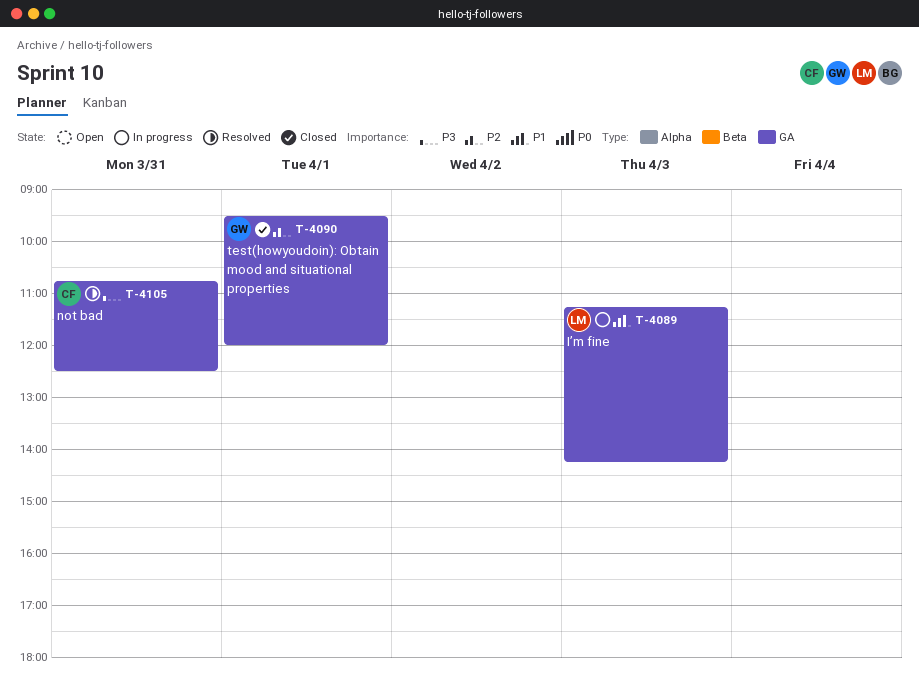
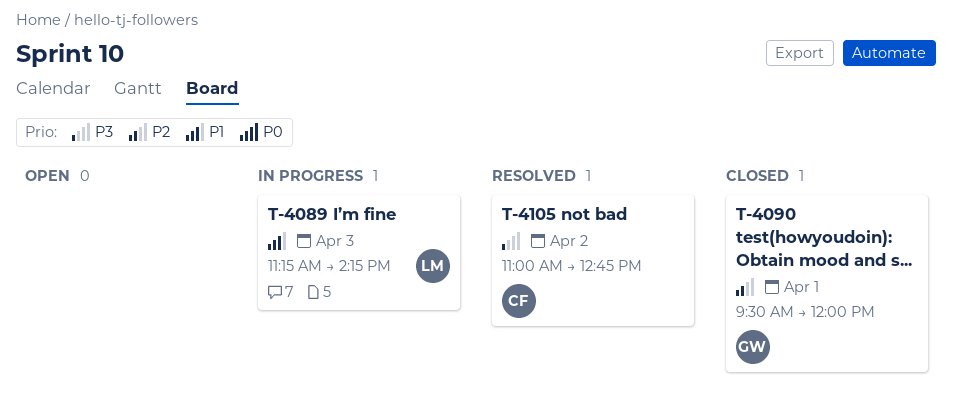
T-4105, day: Mar 31 -> Apr 2
T-4105, begins: 10:45 -> 11:00
T-4105, ends: 12:30 -> 12:45

